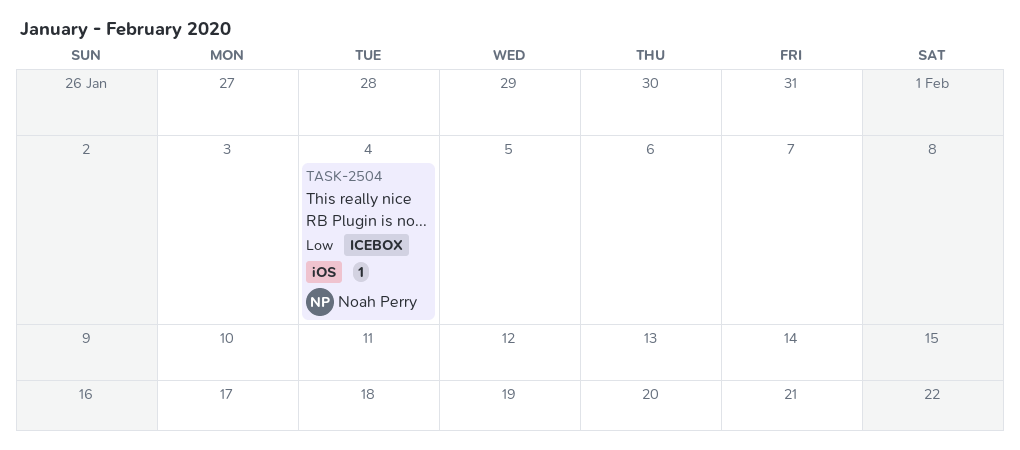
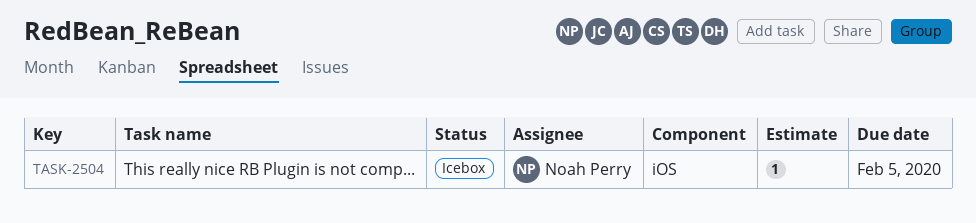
TASK-2504, due: Feb 4 -> Feb 5

